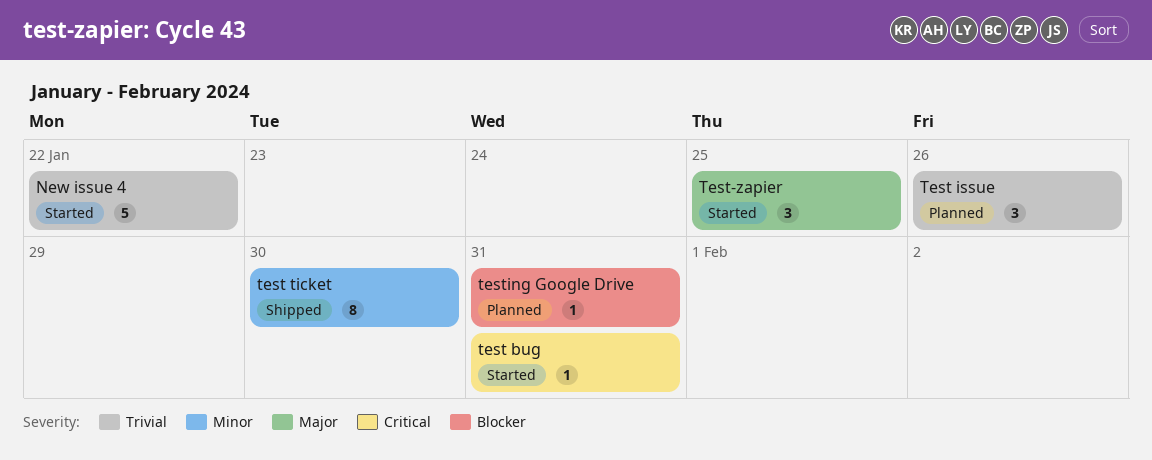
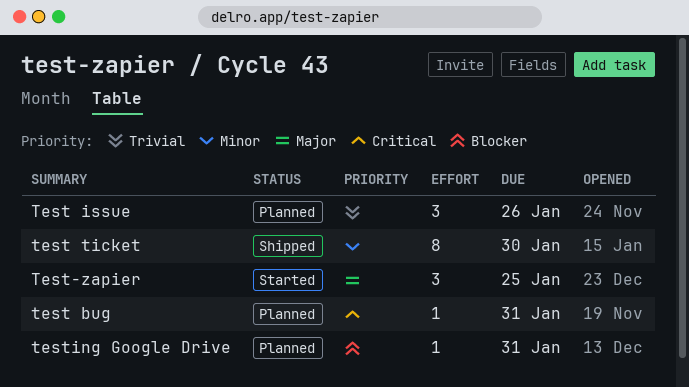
New issue 4: present -> none
test bug, status: Started -> Planned

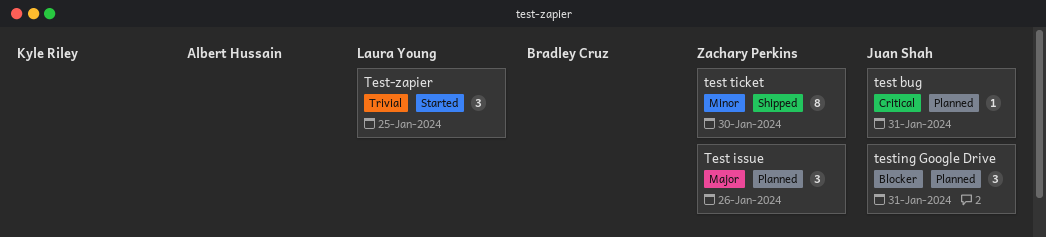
Test issue, priority: Trivial -> Major
Test-zapier, priority: Major -> Trivial
testing Google Drive, estimate: 1 -> 3

